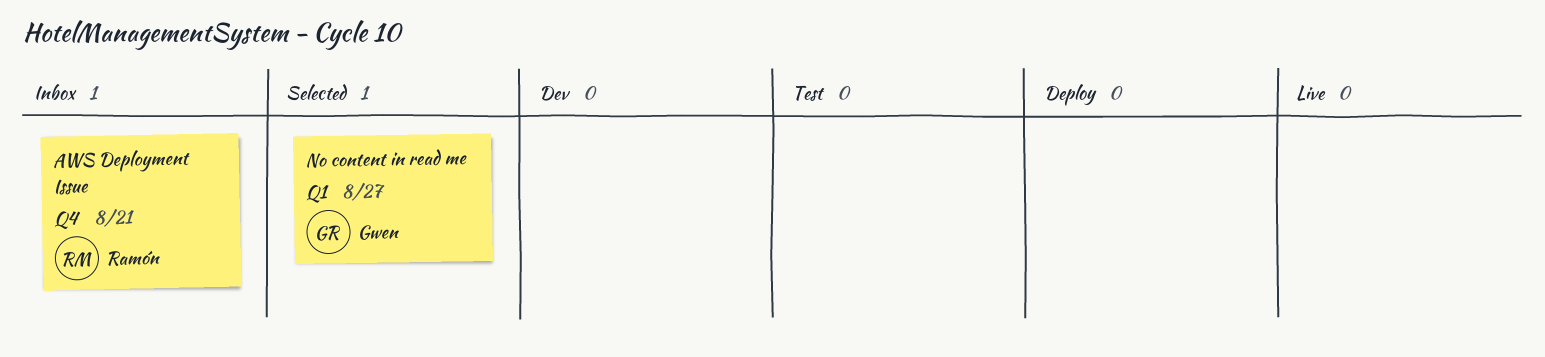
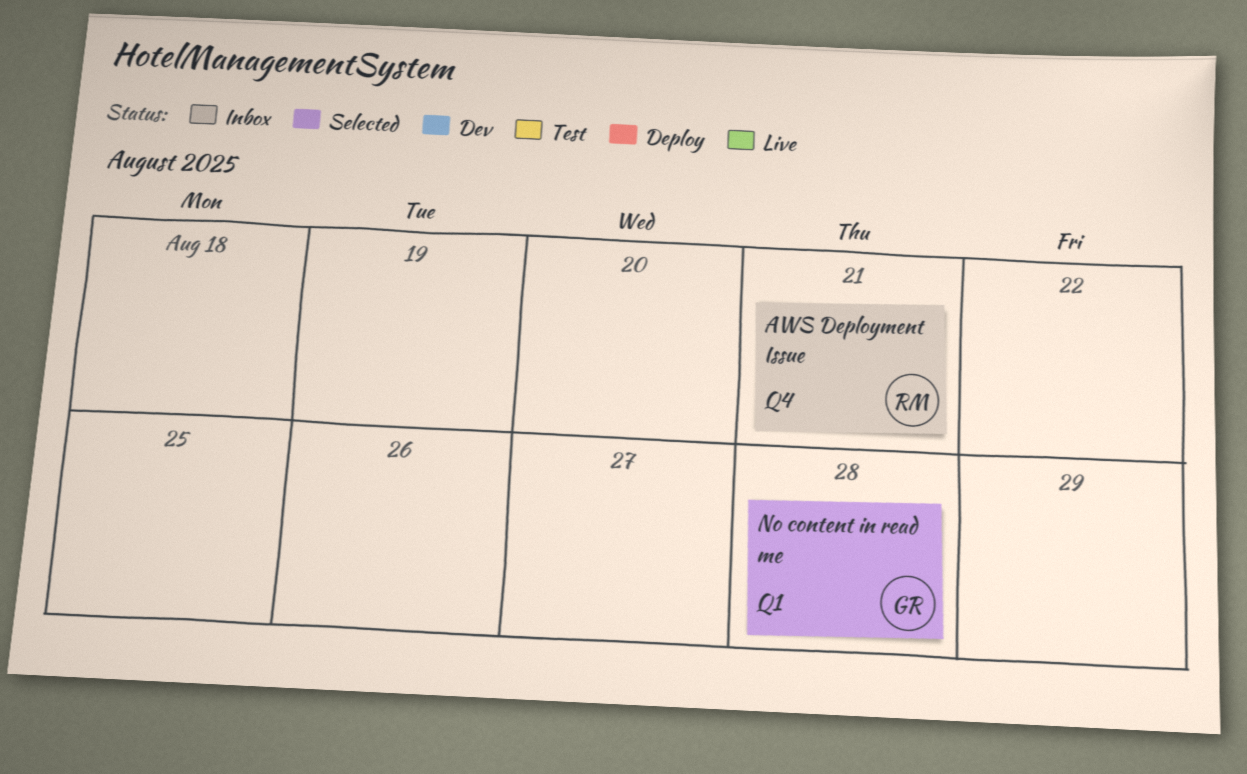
No content in read me, due: Aug 27 -> Aug 28

